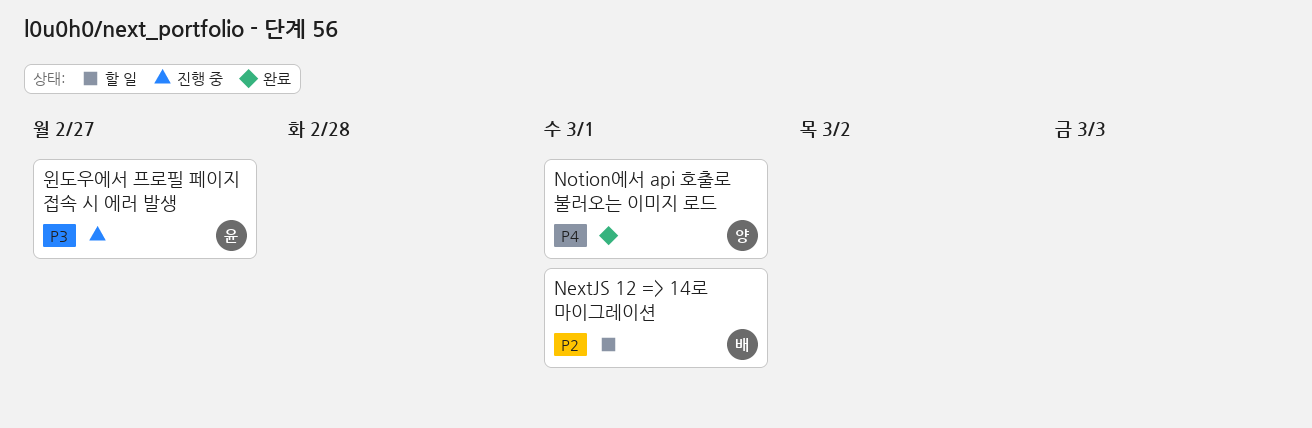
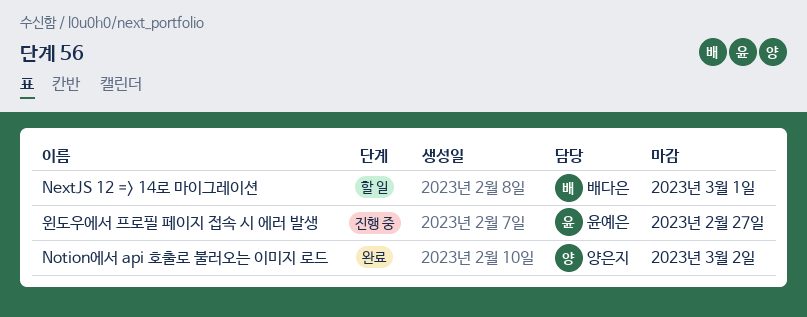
Notion에서 api 호출로 불러오는 이미지 로드, due: Mar 1 -> Mar 2

